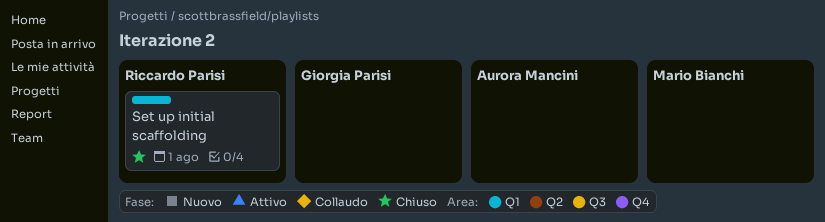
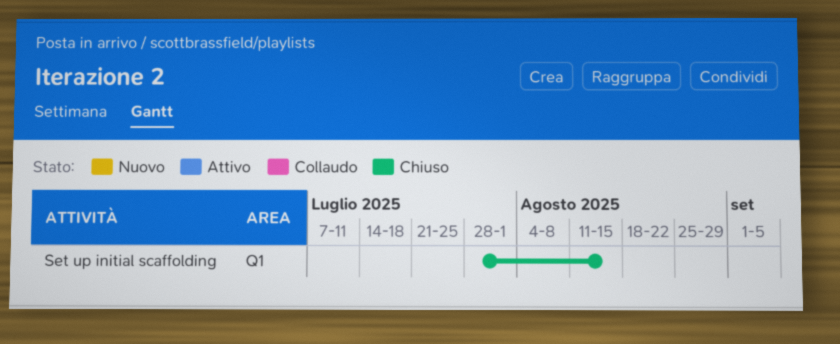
Set up initial scaffolding, due: Aug 1 -> Aug 15

